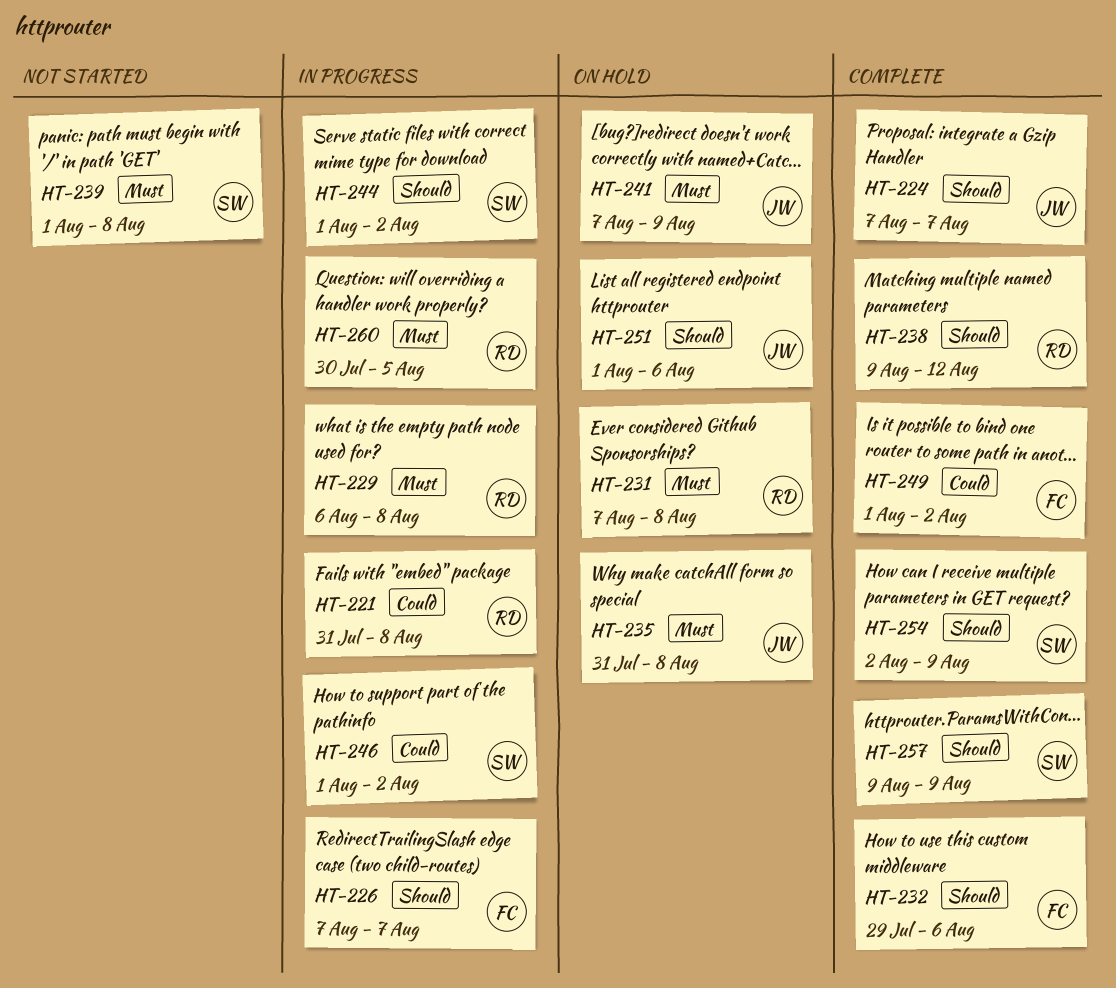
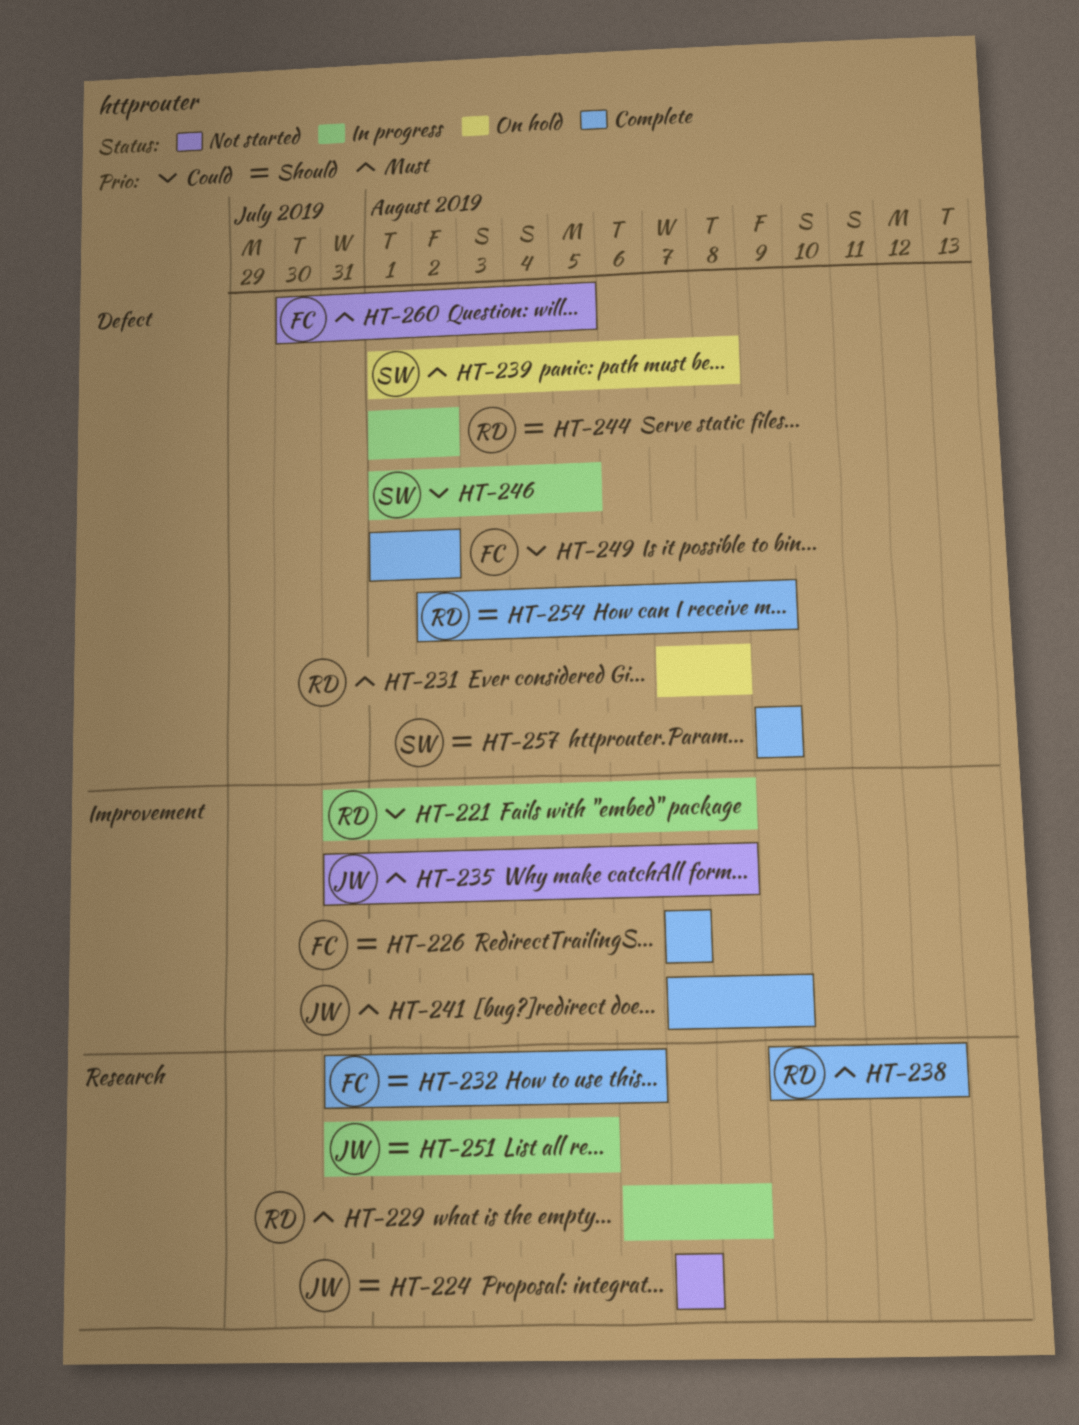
HT-224, status: Complete -> Not started
HT-226, status: In progress -> Complete
HT-232, start: Jul 29 -> Jul 31
HT-235, status: On hold -> Not started
HT-238, priority: Should -> Must
HT-239, status: Not started -> On hold
HT-241, status: On hold -> Complete
HT-244, owner: SW -> RD
HT-246, due: Aug 2 -> Aug 5
HT-251, status: On hold -> In progress
HT-251, start: Aug 1 -> Jul 31
HT-251, due: Aug 6 -> Aug 5
HT-254, owner: SW -> RD
HT-260, status: In progress -> Not started
HT-260, owner: RD -> FC

